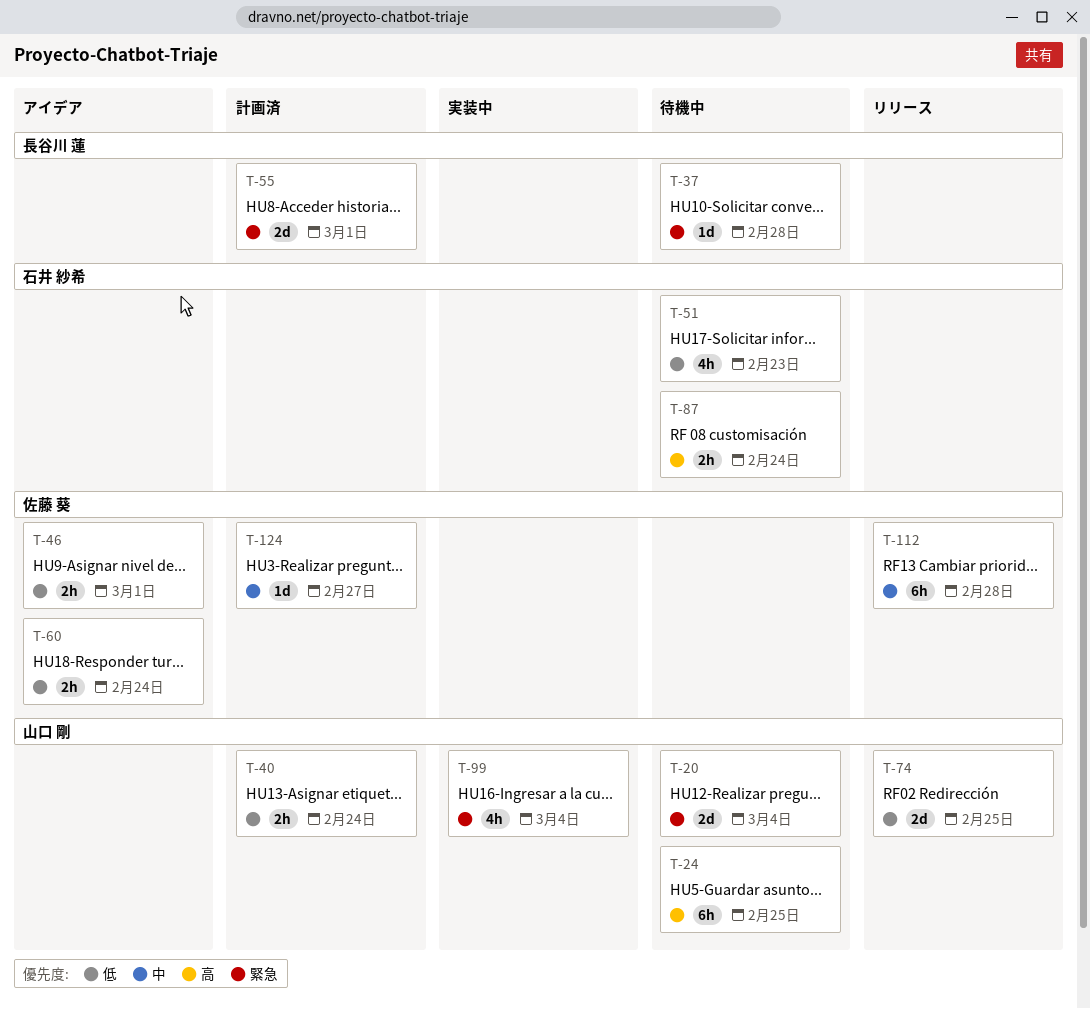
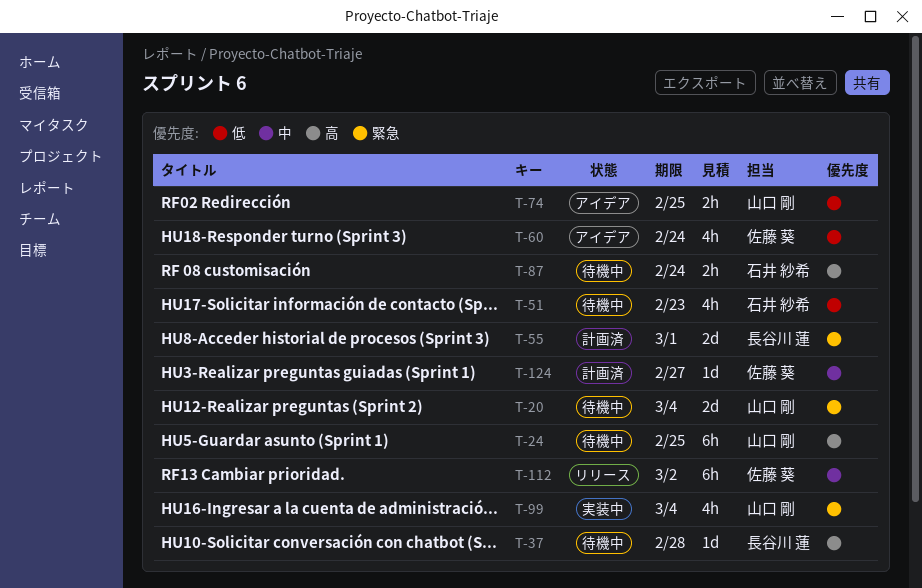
T-37, priority: 緊急 -> 高
T-40: present -> none
T-46: present -> none
T-60, estimate: 2h -> 4h
T-74, status: リリース -> アイデア
T-74, estimate: 2d -> 2h
T-112, due: Feb 28 -> Mar 2

